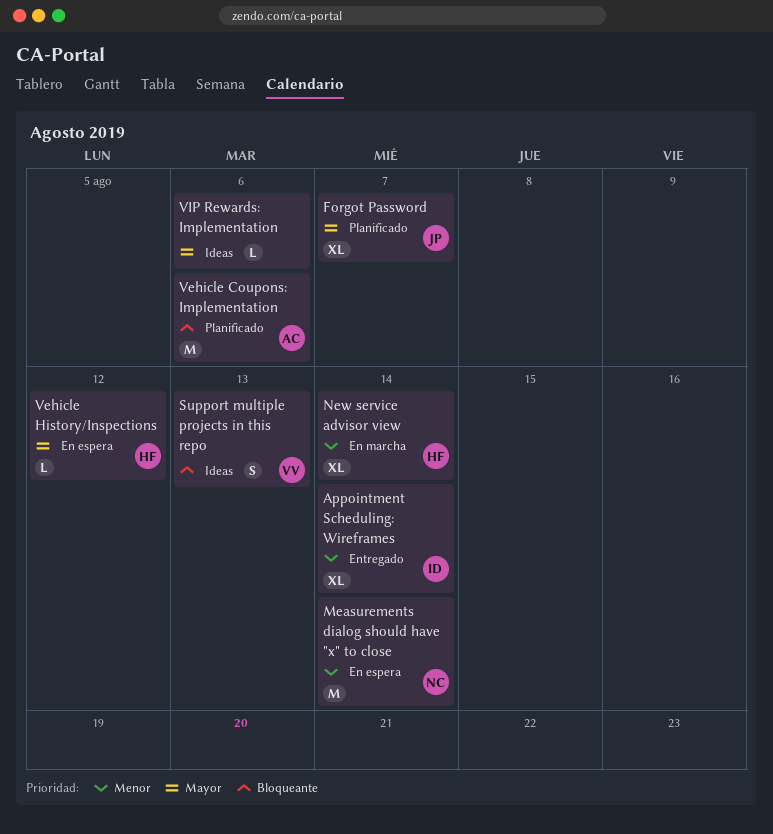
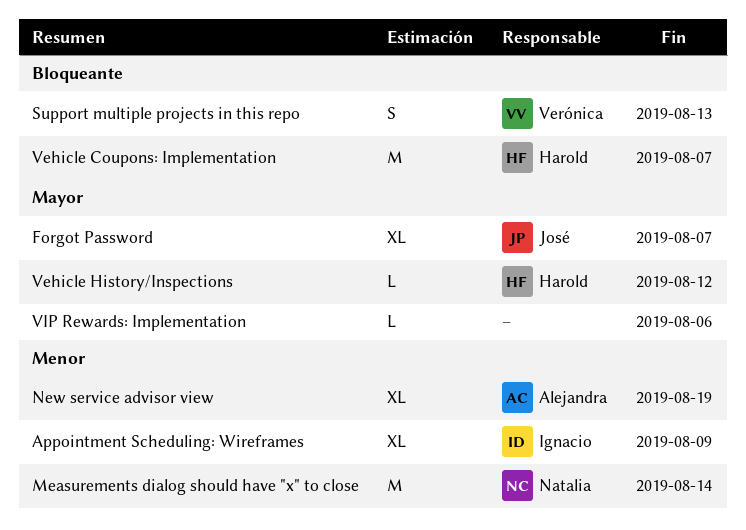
Appointment Scheduling: Wireframes, due: Aug 14 -> Aug 9
New service advisor view, owner: Harold -> Alejandra
New service advisor view, due: Aug 14 -> Aug 19
Vehicle Coupons: Implementation, owner: Alejandra -> Harold
Vehicle Coupons: Implementation, due: Aug 6 -> Aug 7

